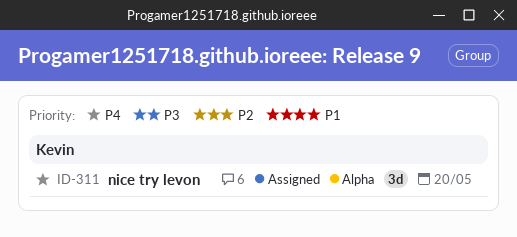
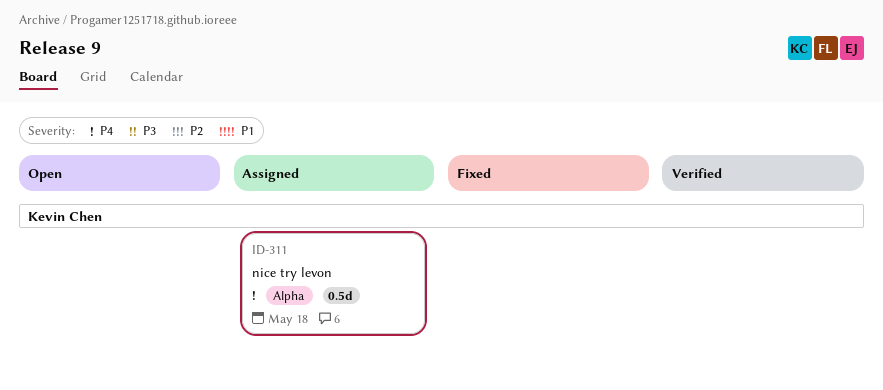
ID-311, estimate: 3d -> 0.5d
ID-311, due: May 20 -> May 18

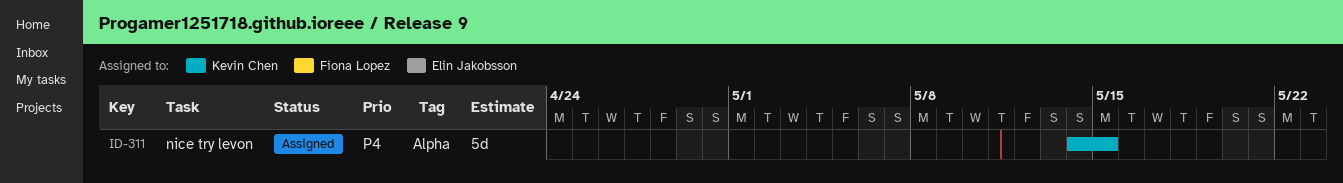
ID-311, estimate: 0.5d -> 5d
ID-311, due: May 18 -> May 15

